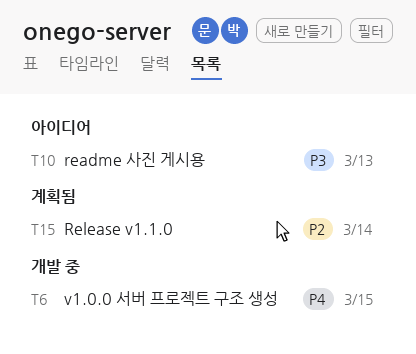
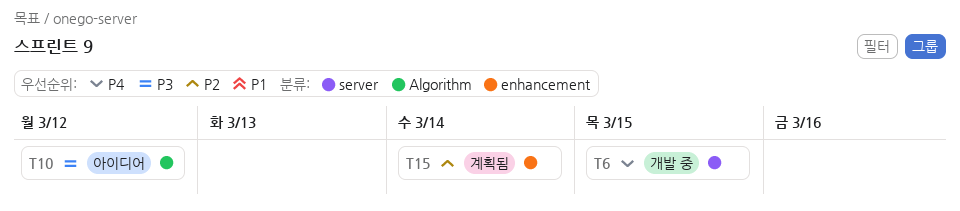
T10, due: Mar 13 -> Mar 12

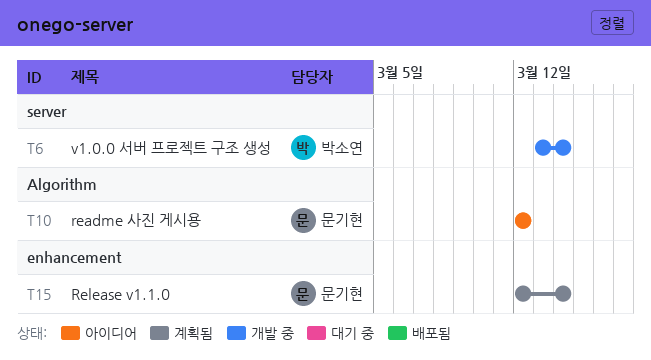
T6, due: Mar 15 -> Mar 14

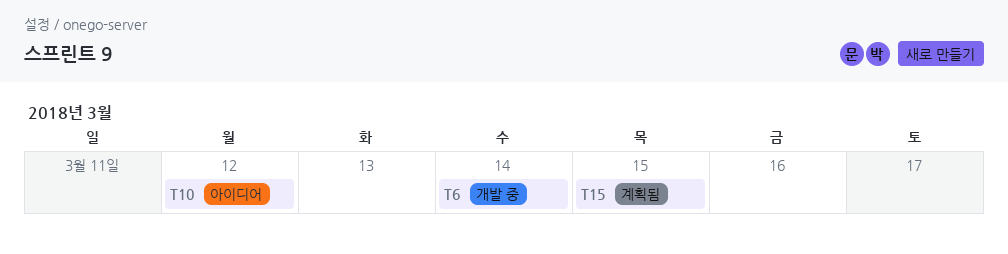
T15, due: Mar 14 -> Mar 15

